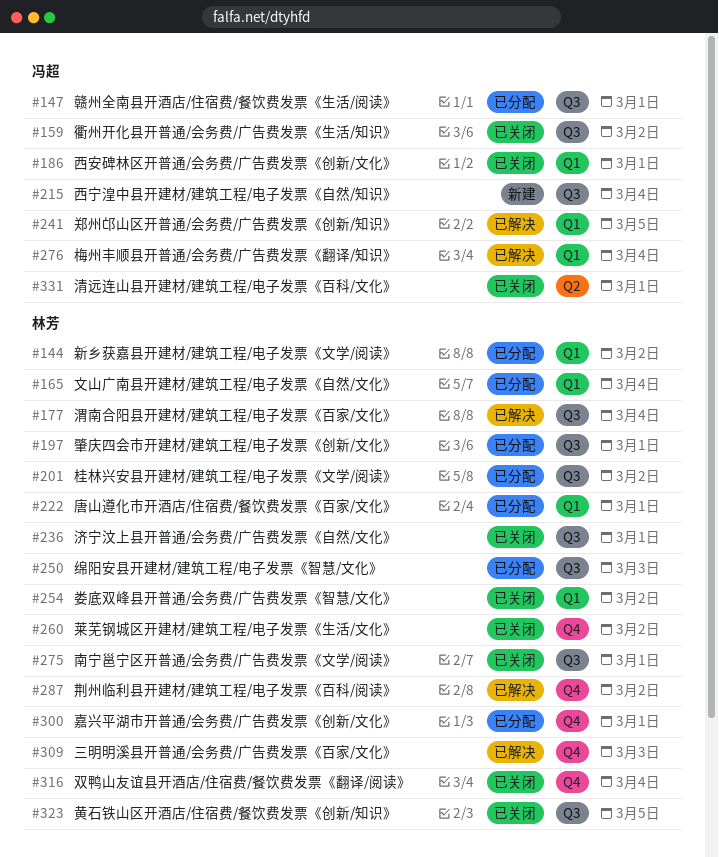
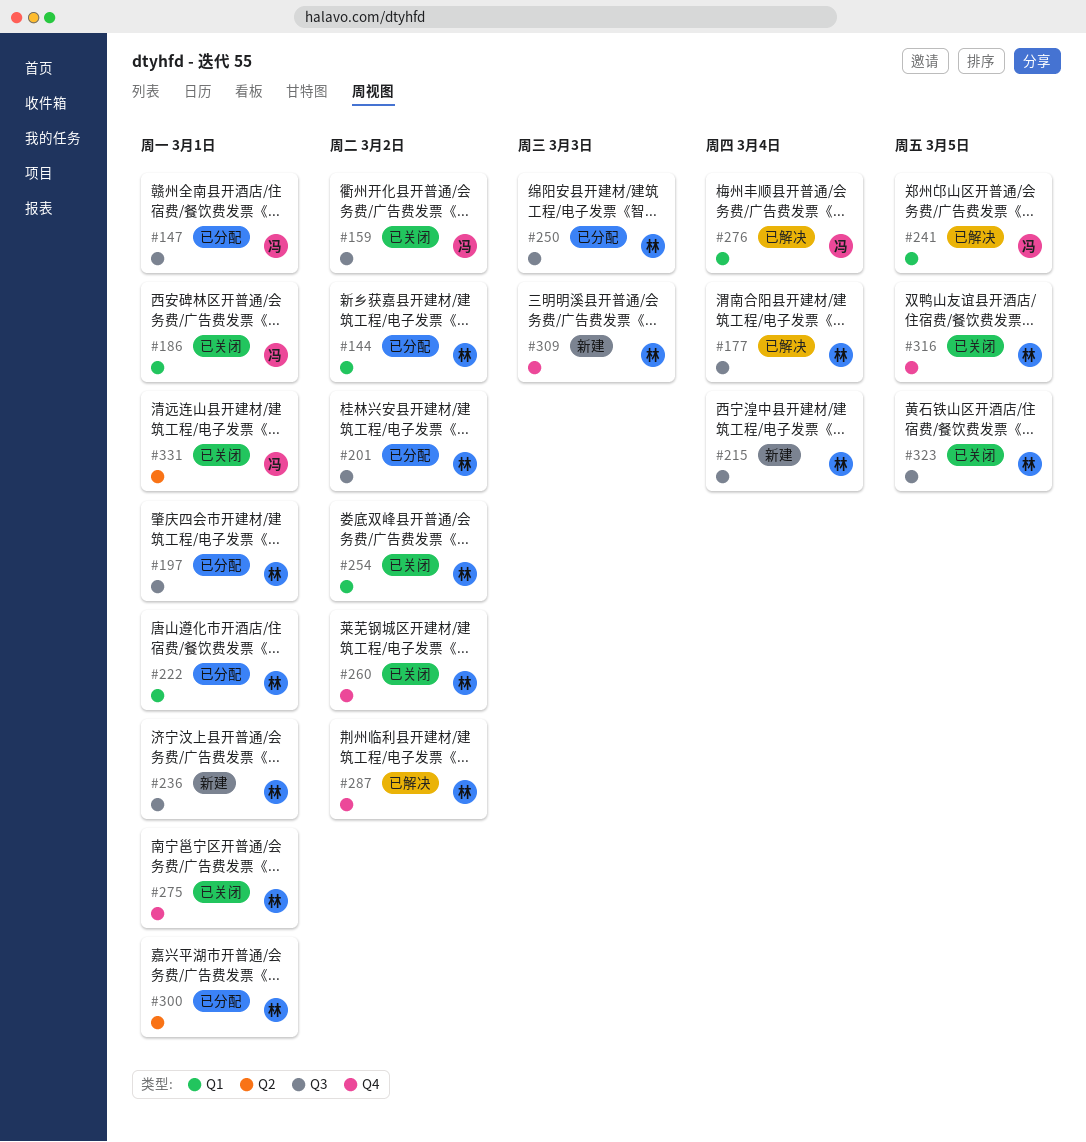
#165: present -> none
#215, owner: 冯超 -> 林芳
#236, status: 已关闭 -> 新建
#275, label: Q3 -> Q4
#300, label: Q4 -> Q2
#309, status: 已解决 -> 新建
#316, due: Mar 4 -> Mar 5

